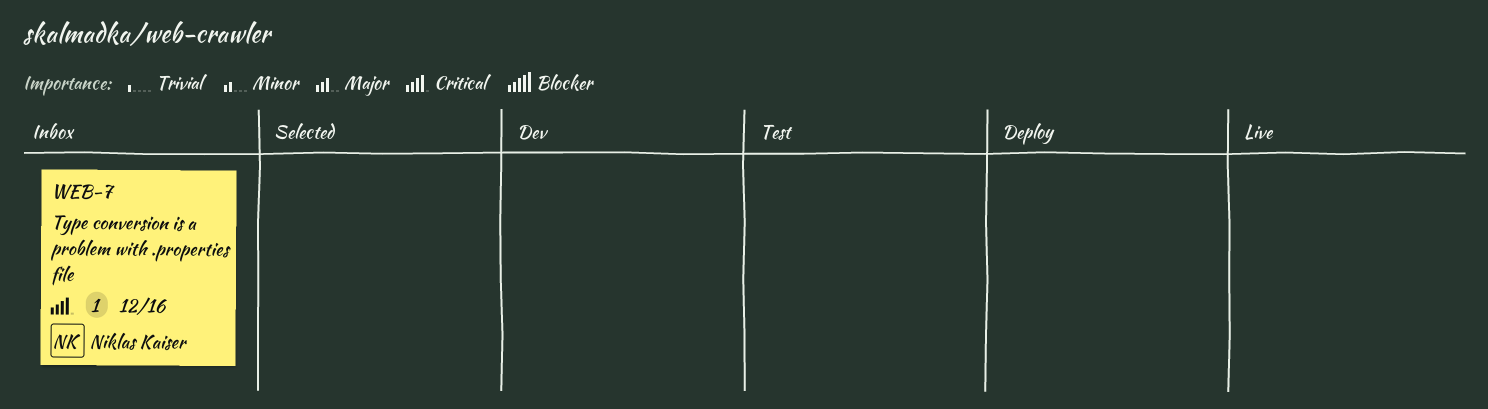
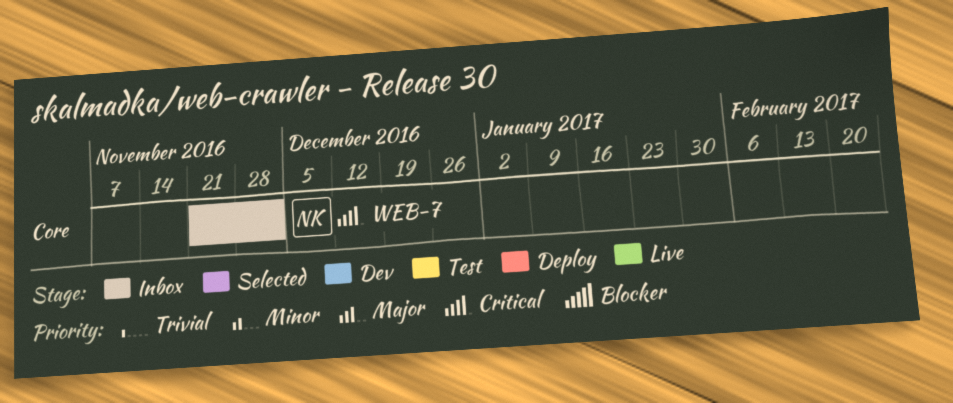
WEB-7, due: Dec 16 -> Dec 2

